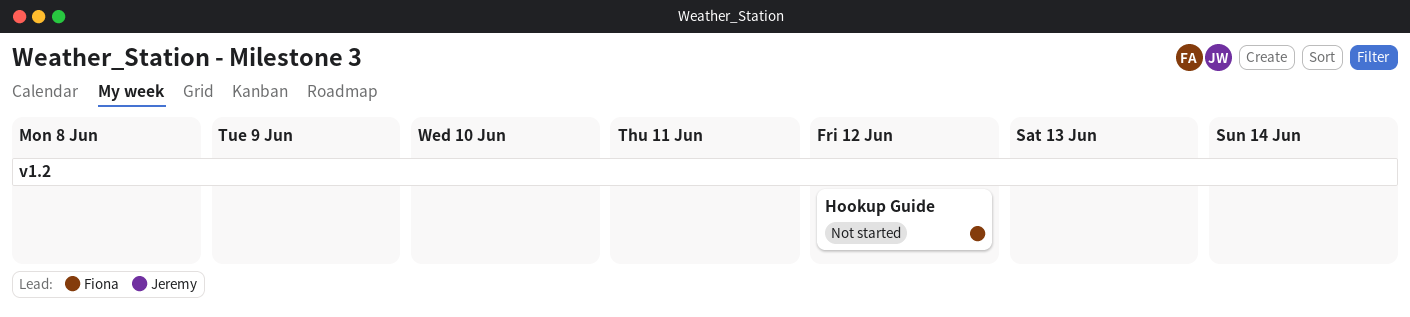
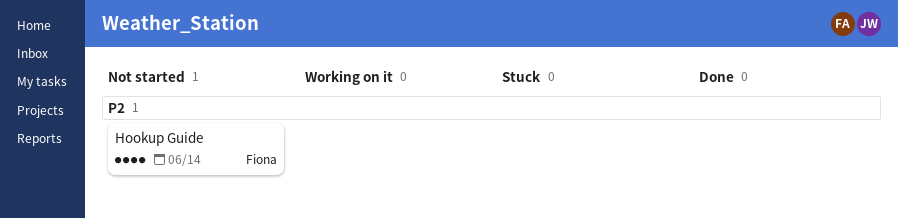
Hookup Guide, due: Jun 12 -> Jun 14

